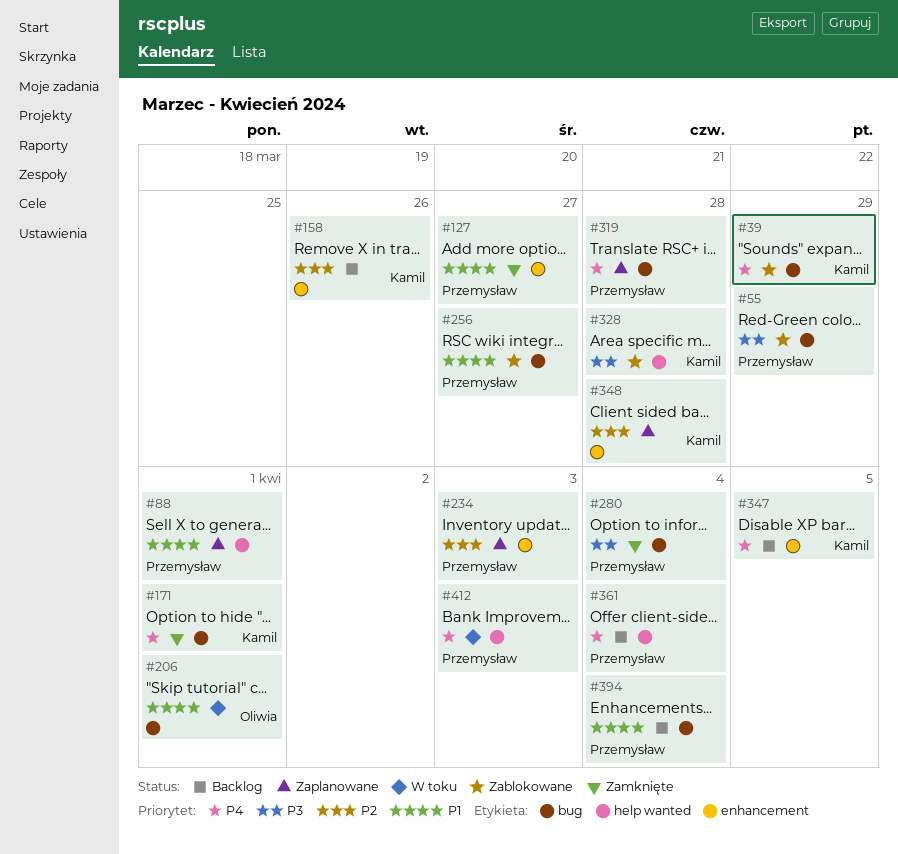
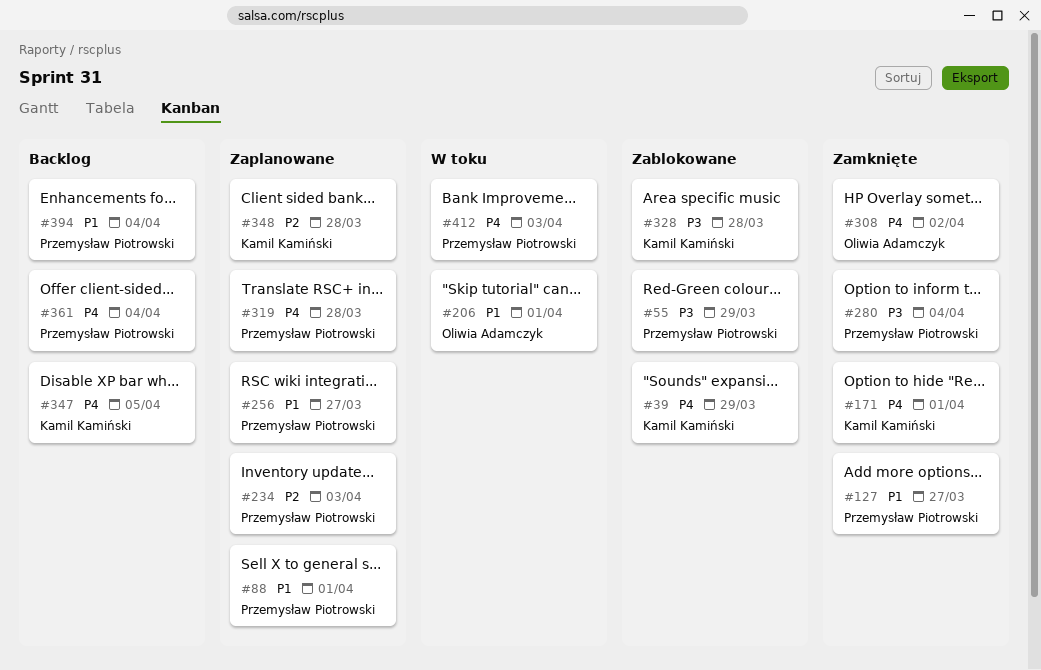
#158: present -> none
#256, status: Zablokowane -> Zaplanowane
#308: none -> present

